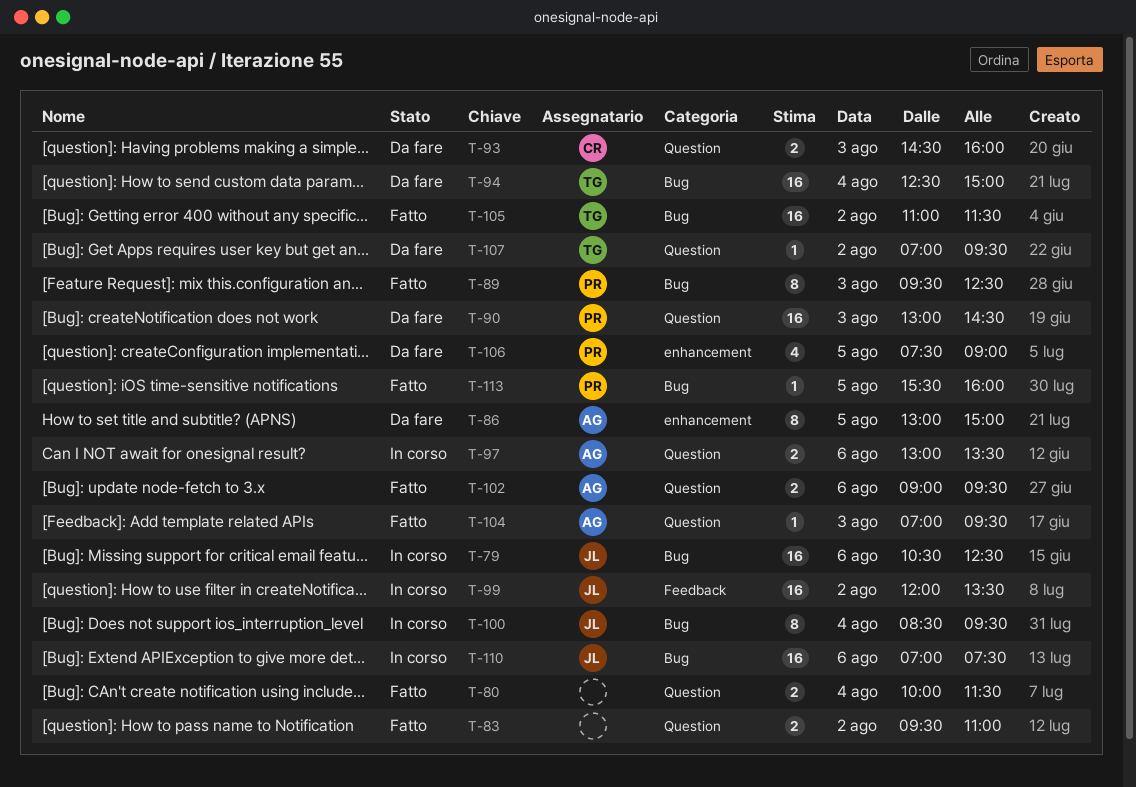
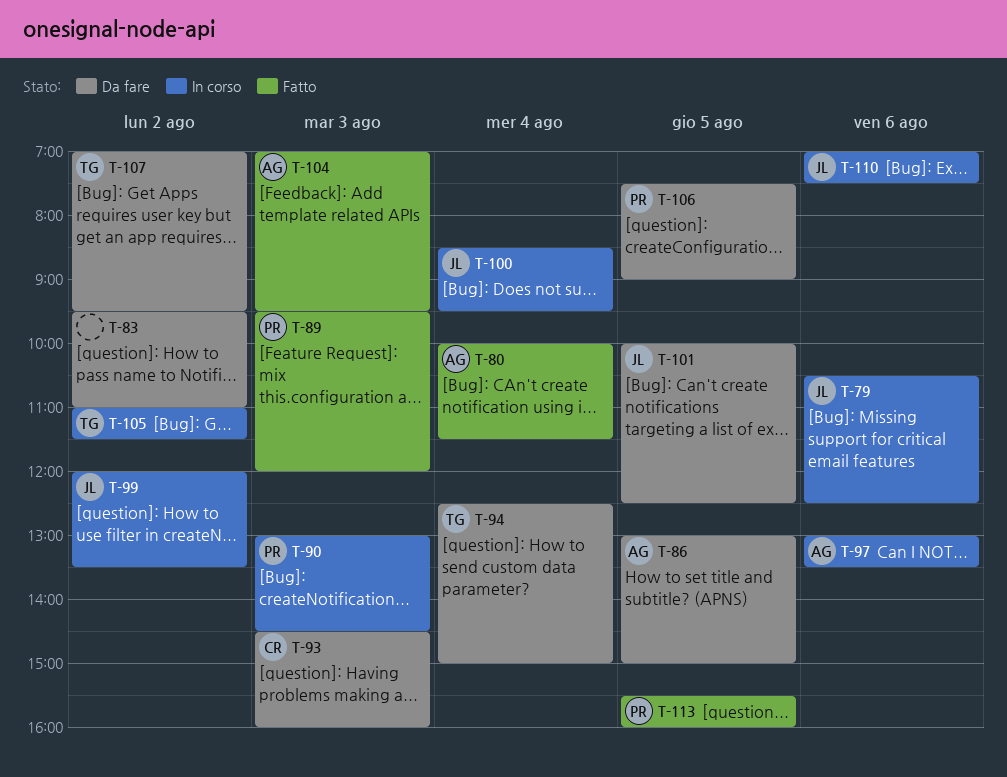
T-80, owner: none -> AG
T-83, status: Fatto -> Da fare
T-89, ends: 12:30 -> 12:00
T-90, status: Da fare -> In corso
T-101: none -> present
T-102: present -> none
T-105, status: Fatto -> In corso

